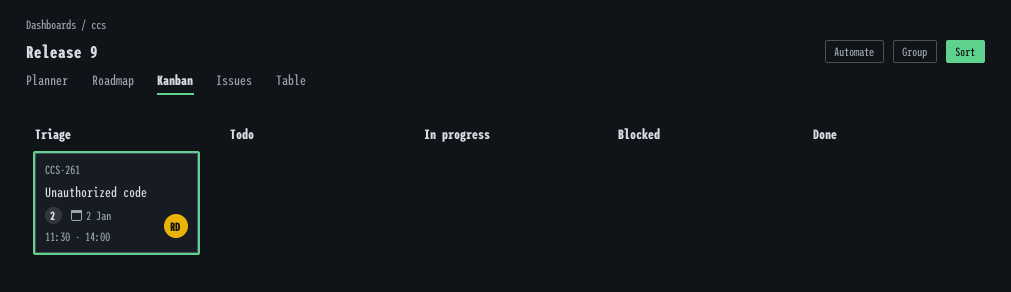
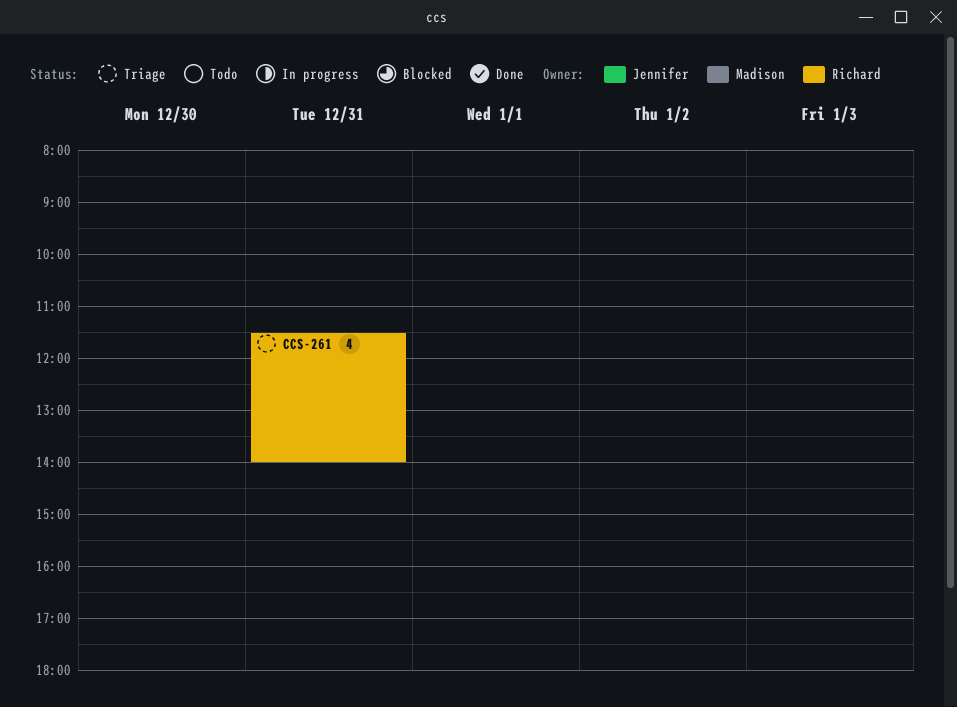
CCS-261, estimate: 2 -> 4
CCS-261, day: Jan 2 -> Dec 31

